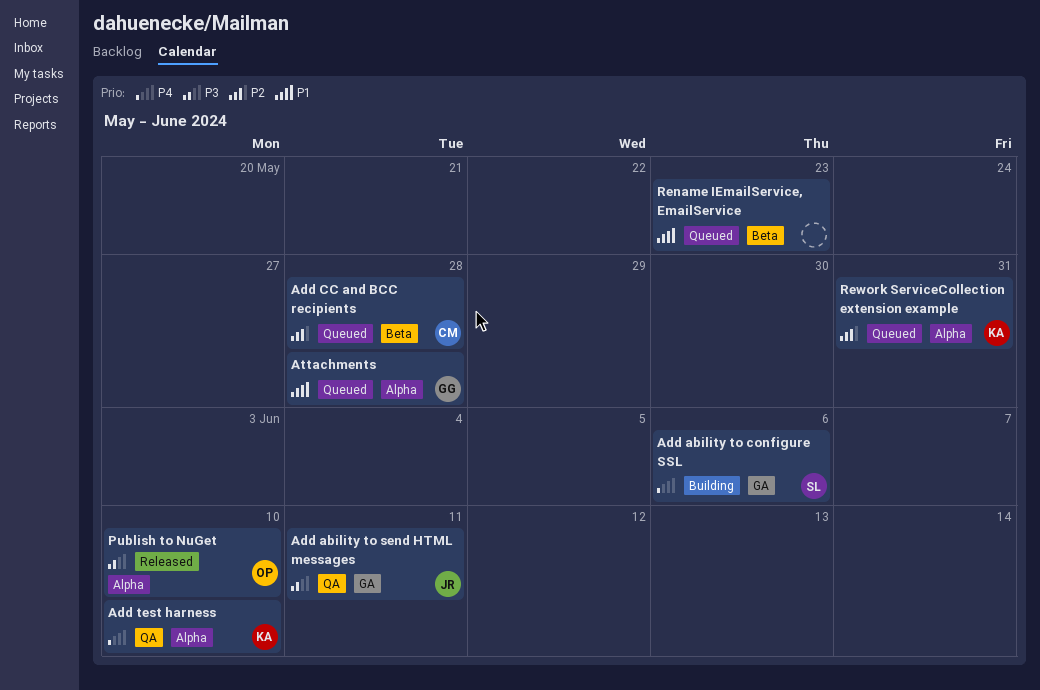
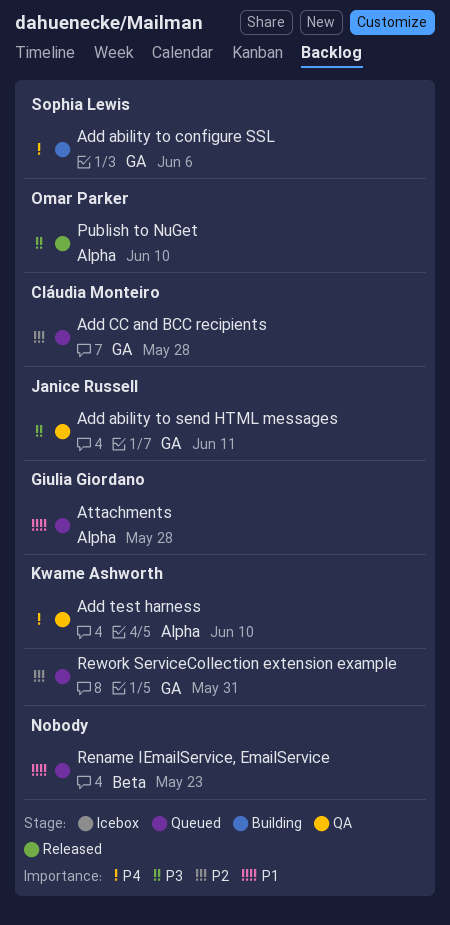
Add CC and BCC recipients, label: Beta -> GA
Rework ServiceCollection extension example, label: Alpha -> GA

